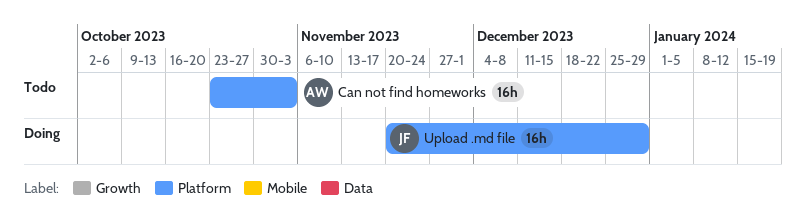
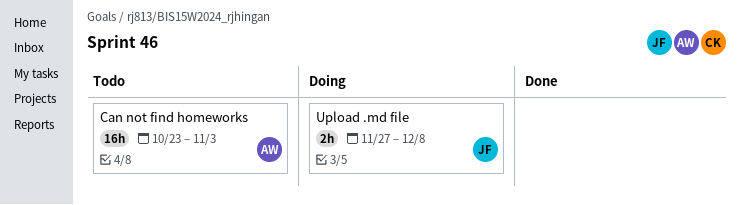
Upload .md file, estimate: 16h -> 2h
Upload .md file, start: Nov 20 -> Nov 27
Upload .md file, due: Dec 29 -> Dec 8

